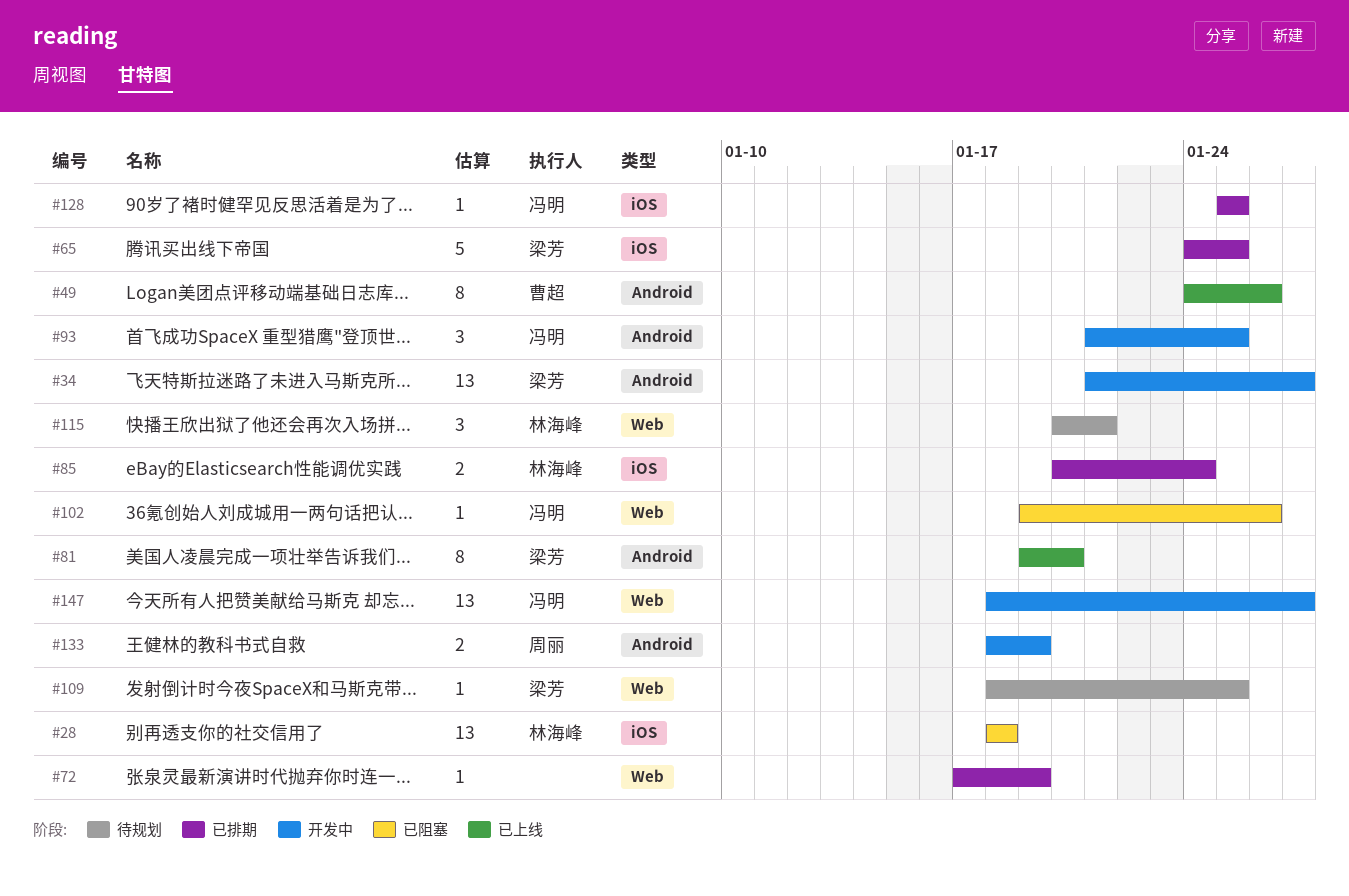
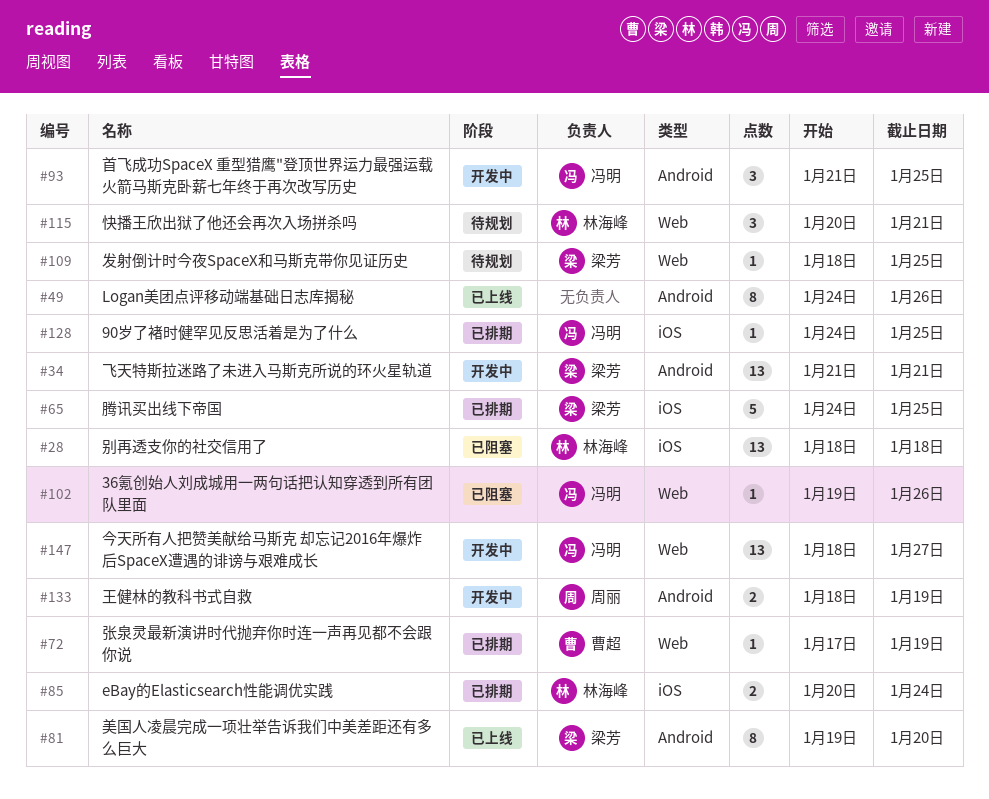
#34, due: Jan 27 -> Jan 21
#49, owner: 曹超 -> none
#72, owner: none -> 曹超
#128, start: Jan 25 -> Jan 24

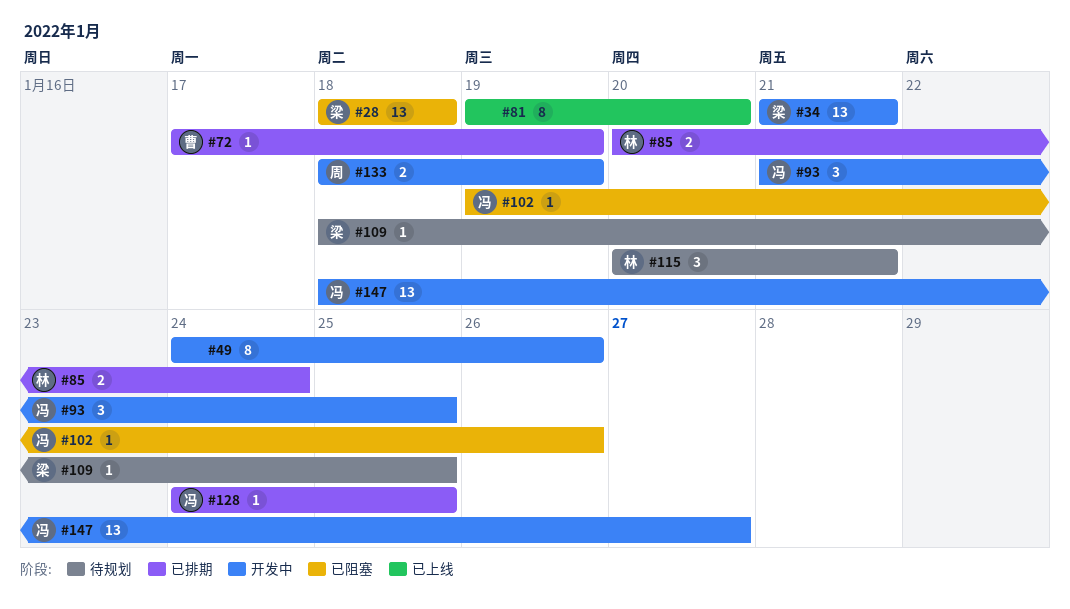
#28, owner: 林海峰 -> 梁芳
#49, status: 已上线 -> 开发中
#65: present -> none
#81, owner: 梁芳 -> none

